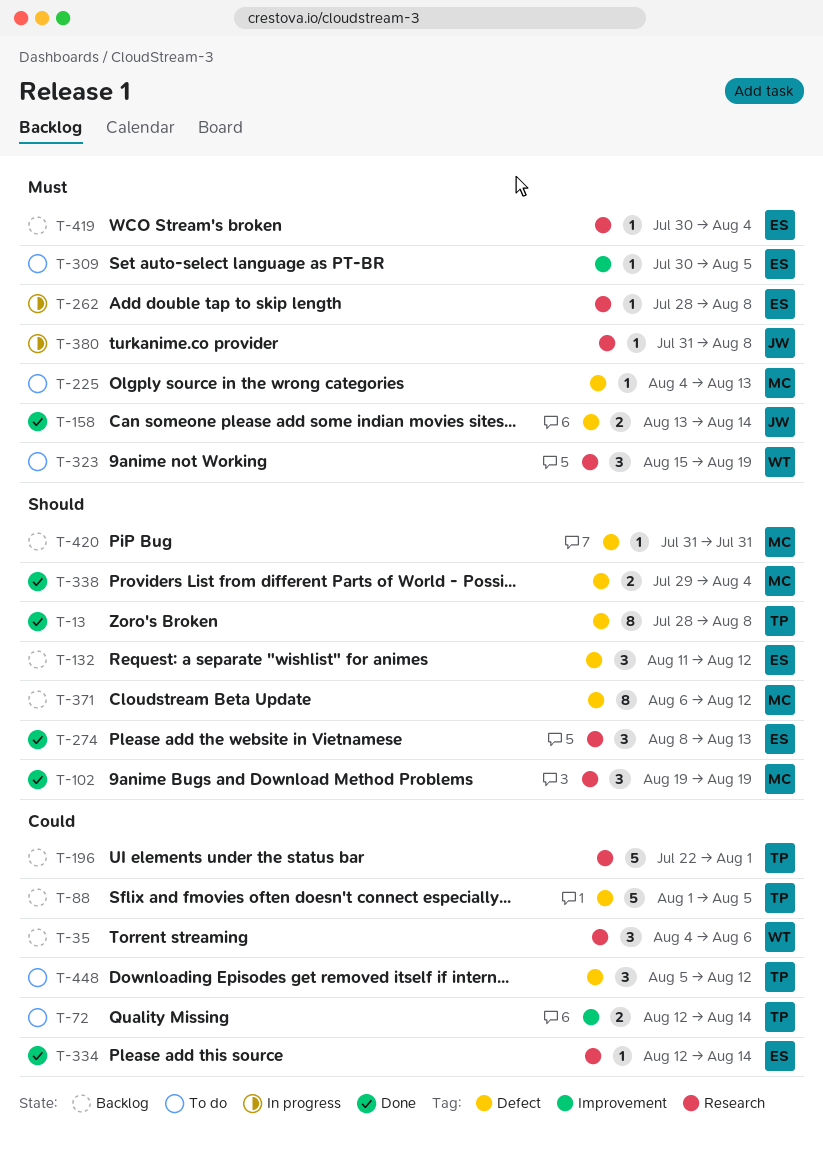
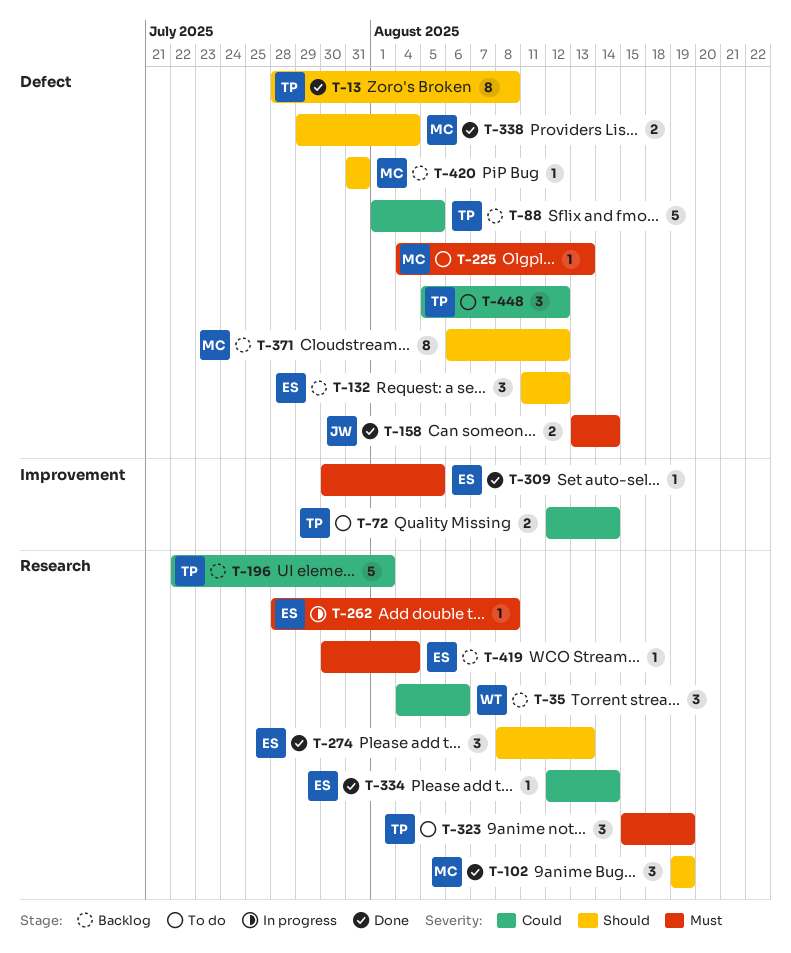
T-309, status: To do -> Done
T-323, owner: WT -> TP
T-380: present -> none

